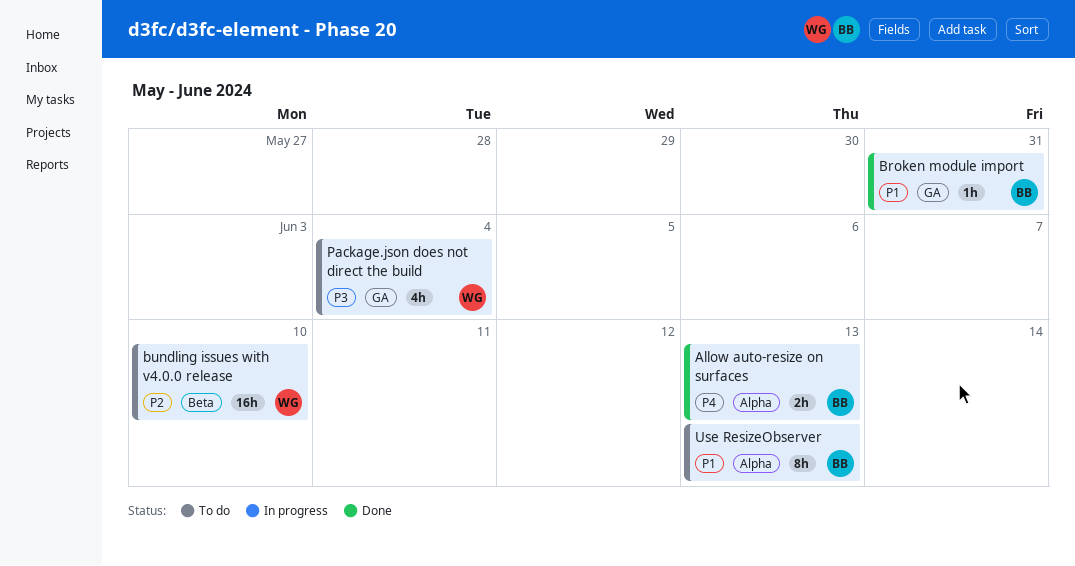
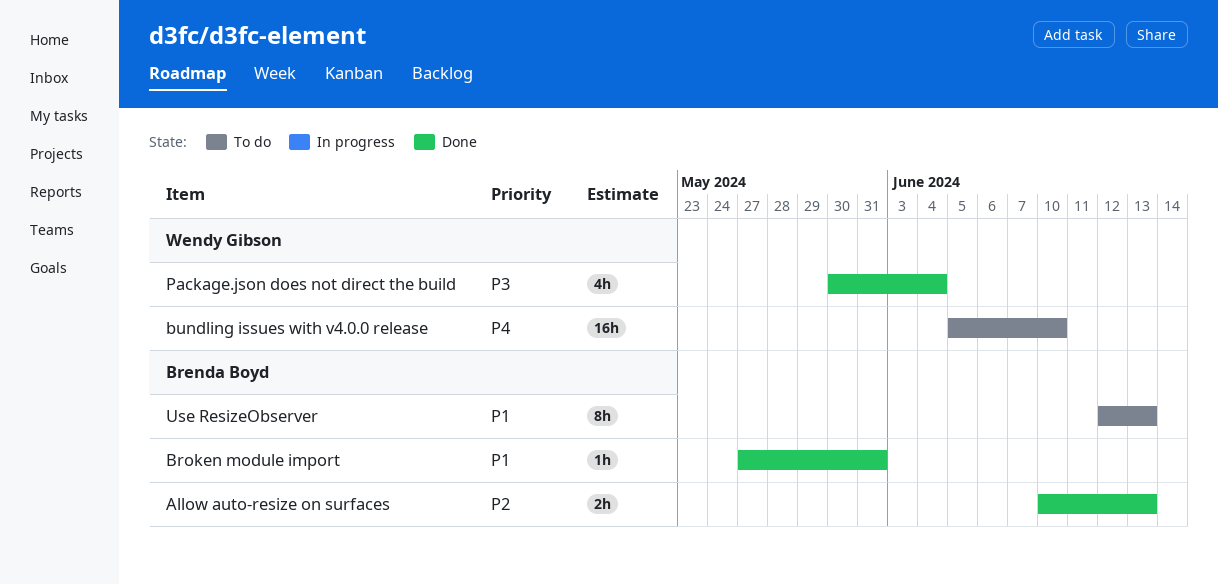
Allow auto-resize on surfaces, priority: P4 -> P2
bundling issues with v4.0.0 release, priority: P2 -> P4
Package.json does not direct the build, status: To do -> Done

